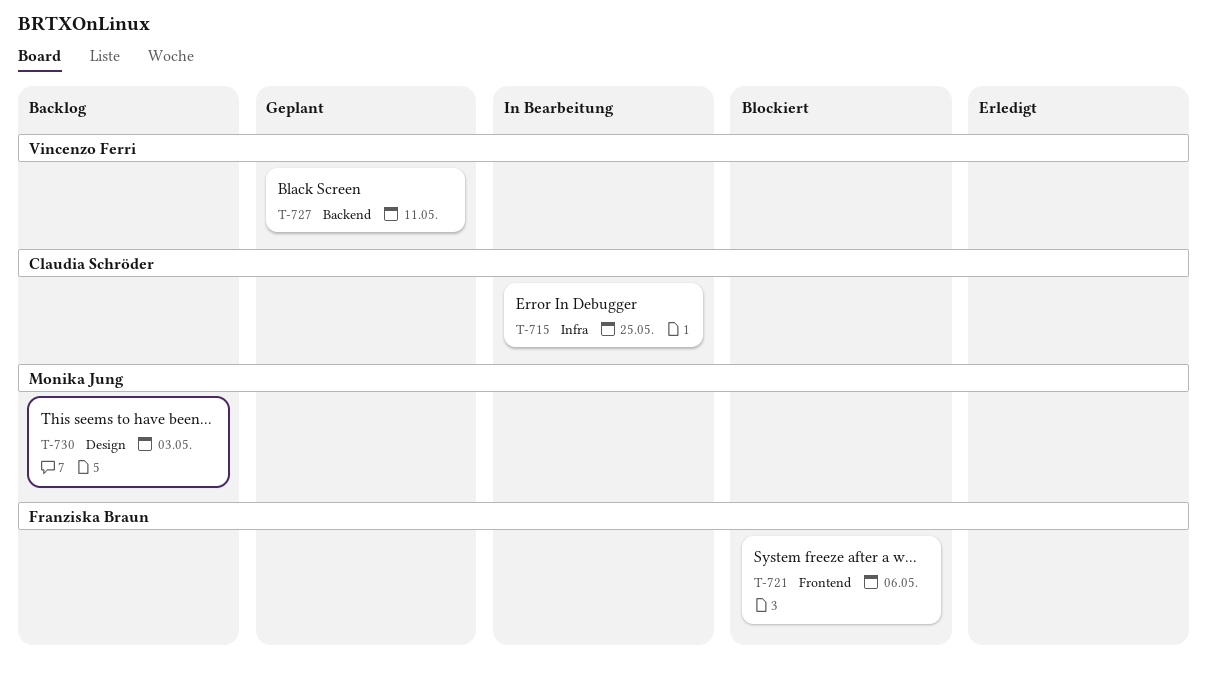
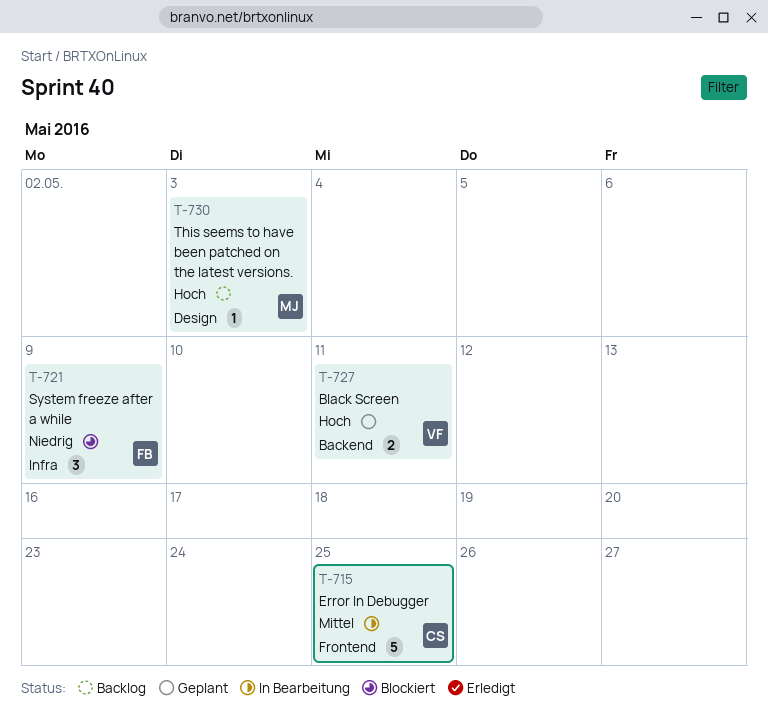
T-715, label: Infra -> Frontend
T-721, label: Frontend -> Infra
T-721, due: May 6 -> May 9

